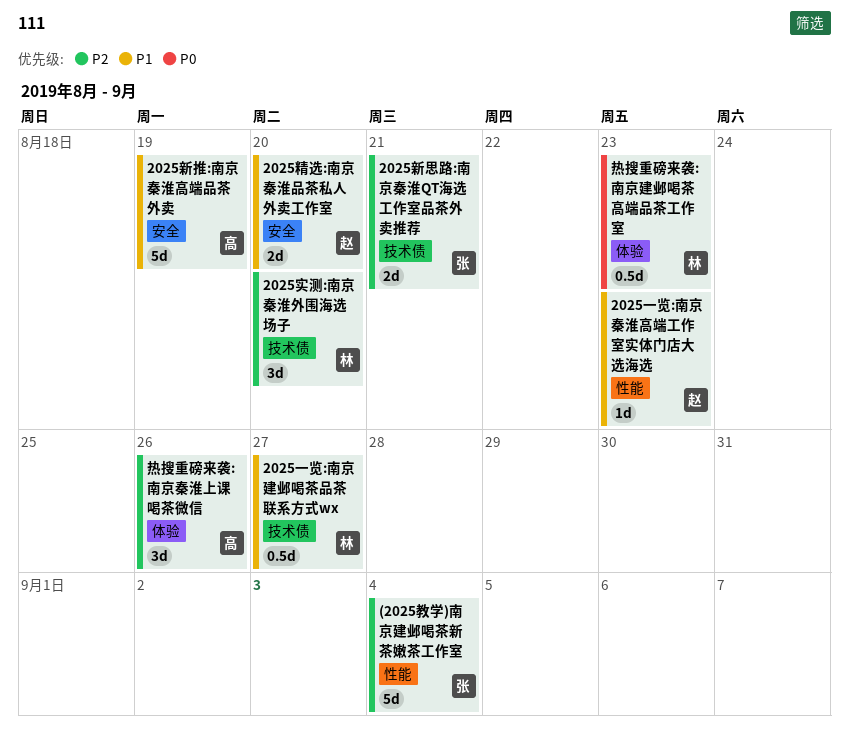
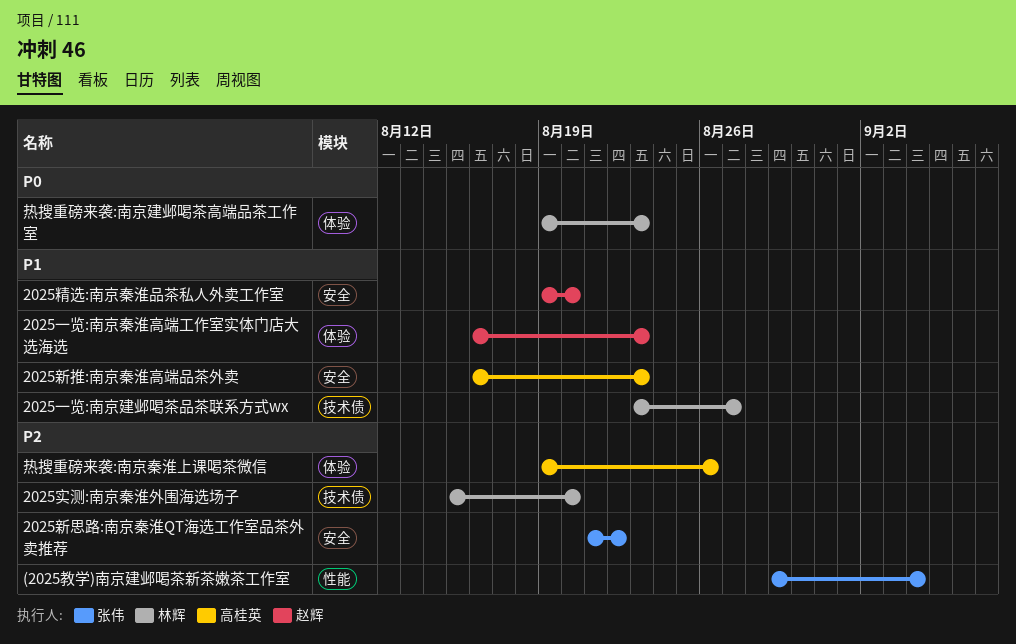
2025一览:南京秦淮高端工作室实体门店大选海选, label: 性能 -> 体验
2025新思路:南京秦淮QT海选工作室品茶外卖推荐, label: 技术债 -> 安全
2025新思路:南京秦淮QT海选工作室品茶外卖推荐, due: Aug 21 -> Aug 22
2025新推:南京秦淮高端品茶外卖, due: Aug 19 -> Aug 23

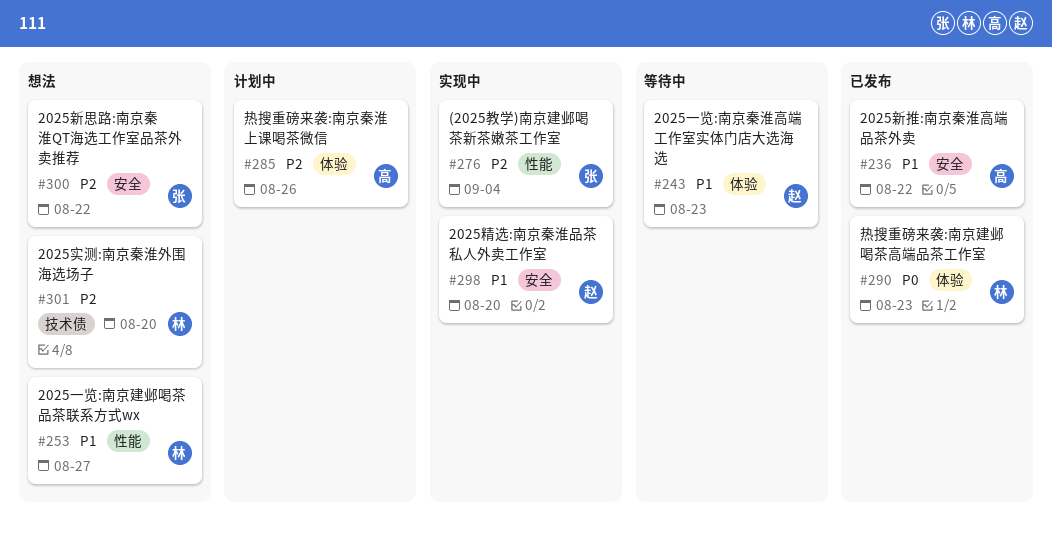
2025一览:南京建邺喝茶品茶联系方式wx, label: 技术债 -> 性能
2025新推:南京秦淮高端品茶外卖, due: Aug 23 -> Aug 22

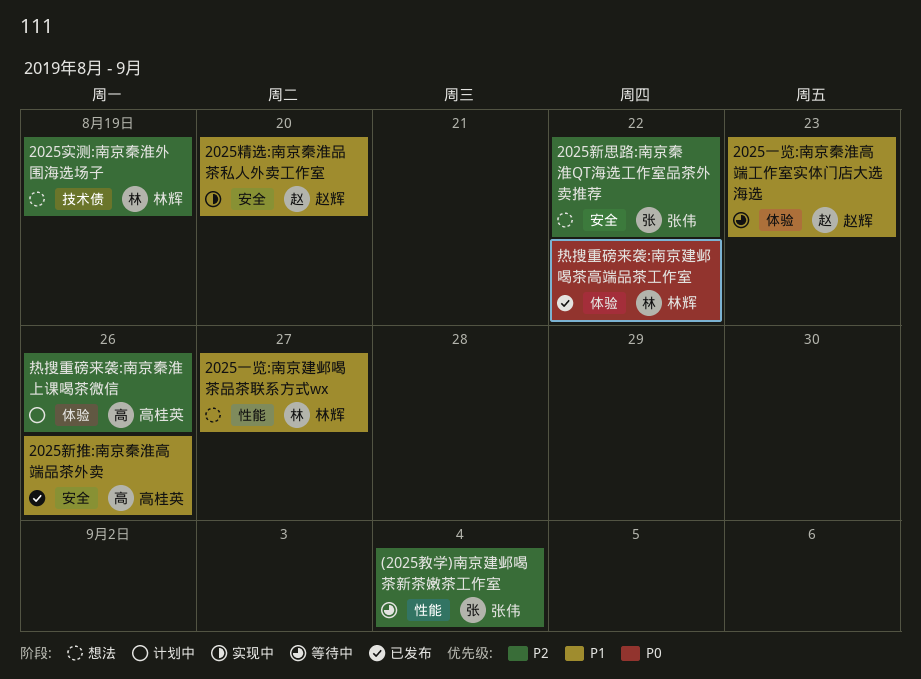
(2025教学)南京建邺喝茶新茶嫩茶工作室, status: 实现中 -> 等待中
2025实测:南京秦淮外围海选场子, due: Aug 20 -> Aug 19
2025新推:南京秦淮高端品茶外卖, due: Aug 22 -> Aug 26
热搜重磅来袭:南京建邺喝茶高端品茶工作室, due: Aug 23 -> Aug 22

